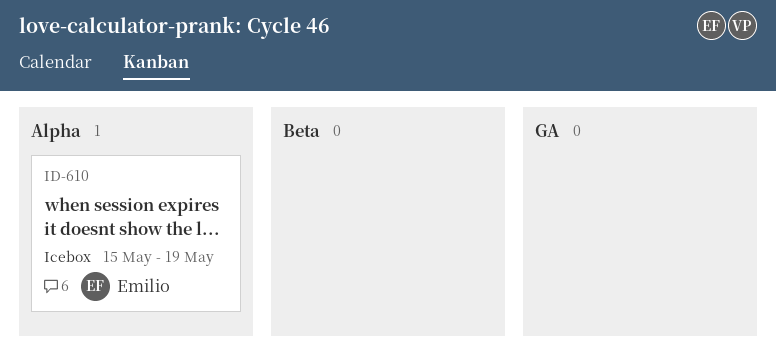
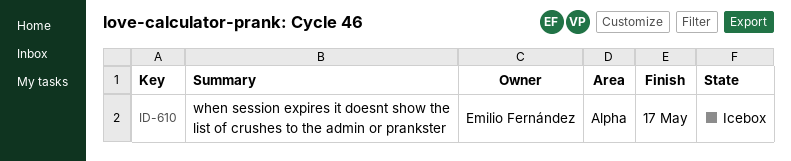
ID-610, due: May 19 -> May 17

